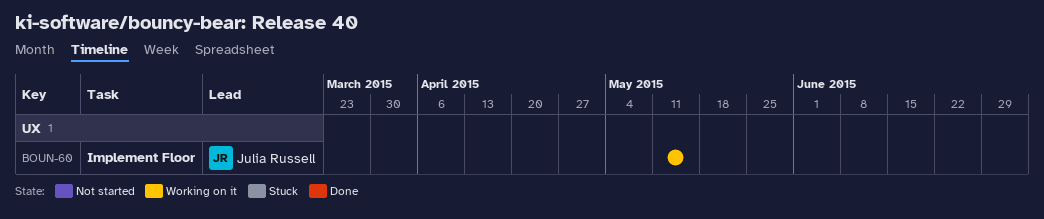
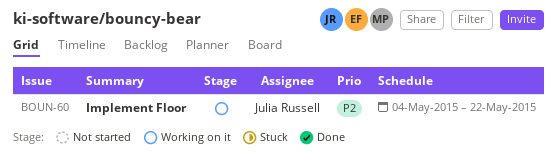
BOUN-60, start: May 11 -> May 4
BOUN-60, due: May 15 -> May 22

